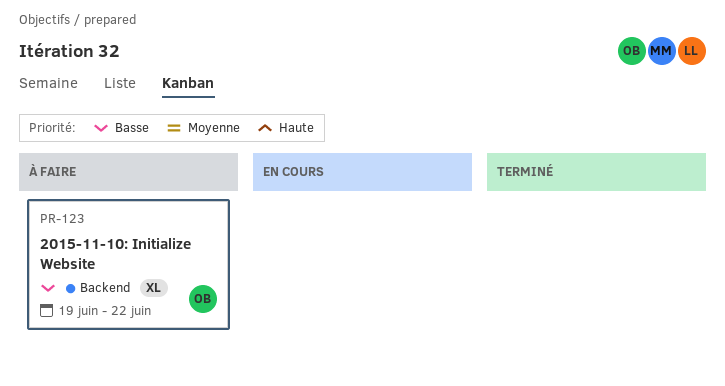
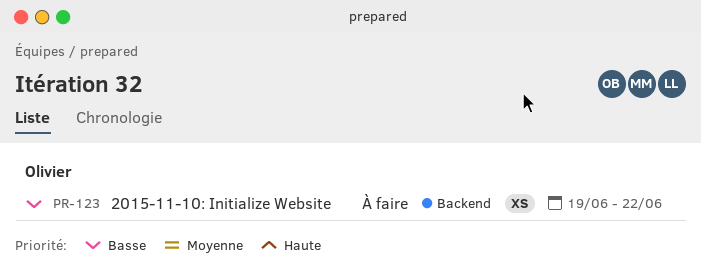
PR-123, estimate: XL -> XS

